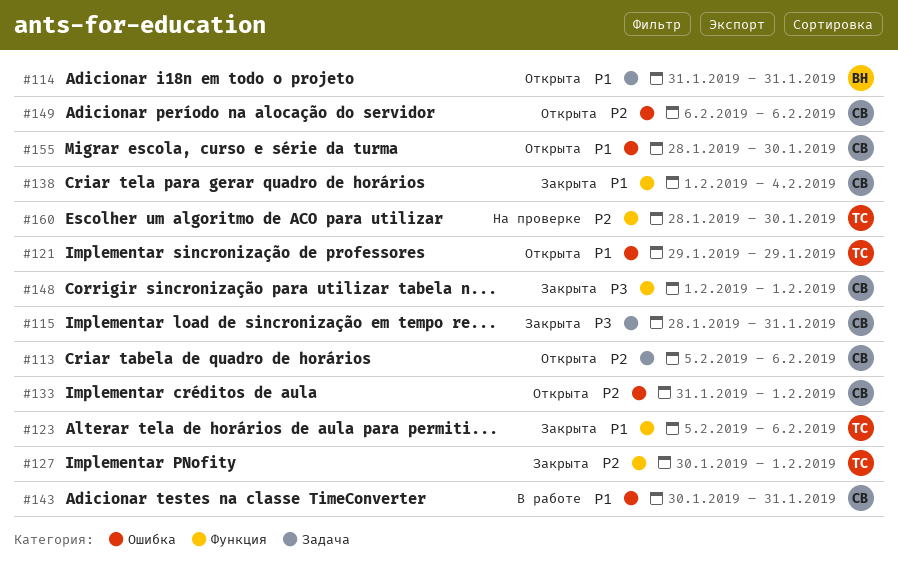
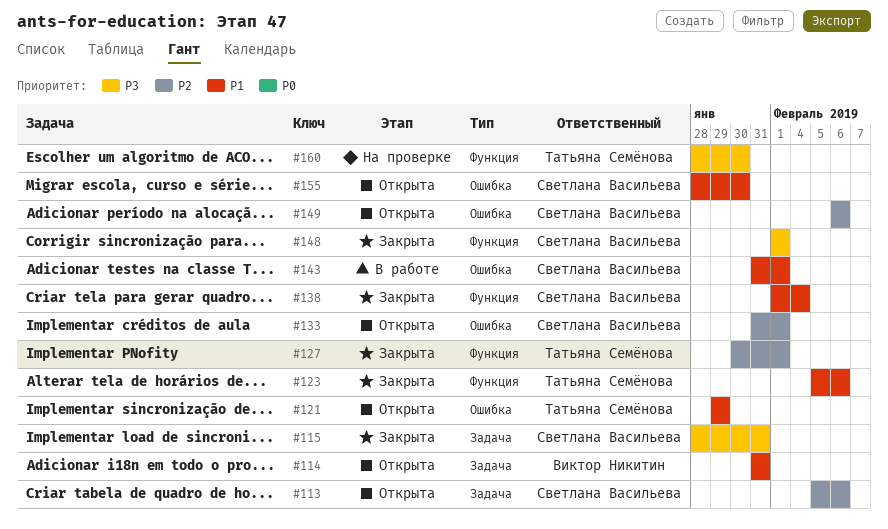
#143, start: Jan 30 -> Jan 31
#143, due: Jan 31 -> Feb 1
#160, priority: P2 -> P3

